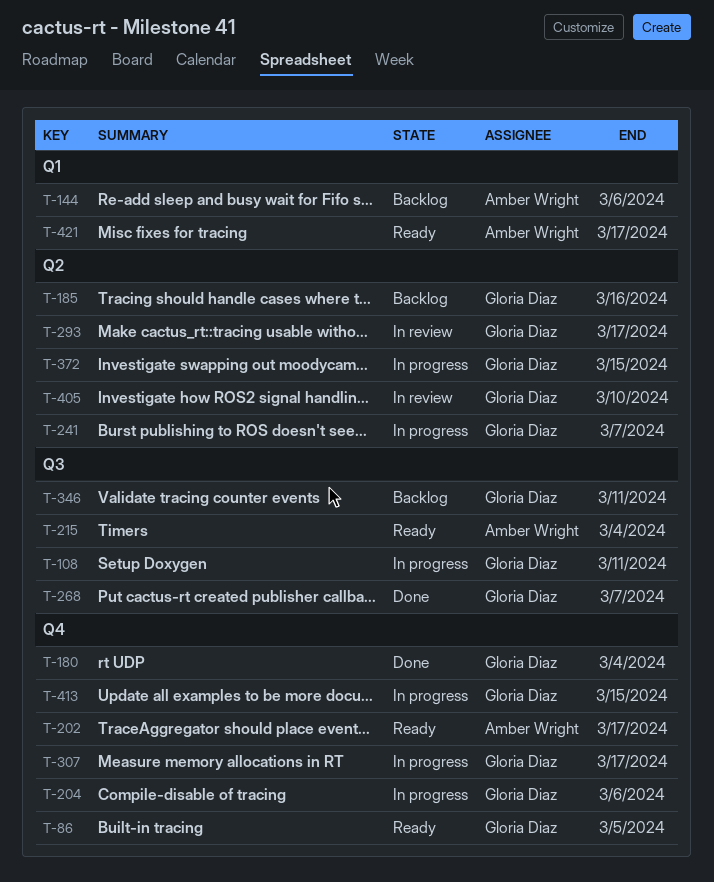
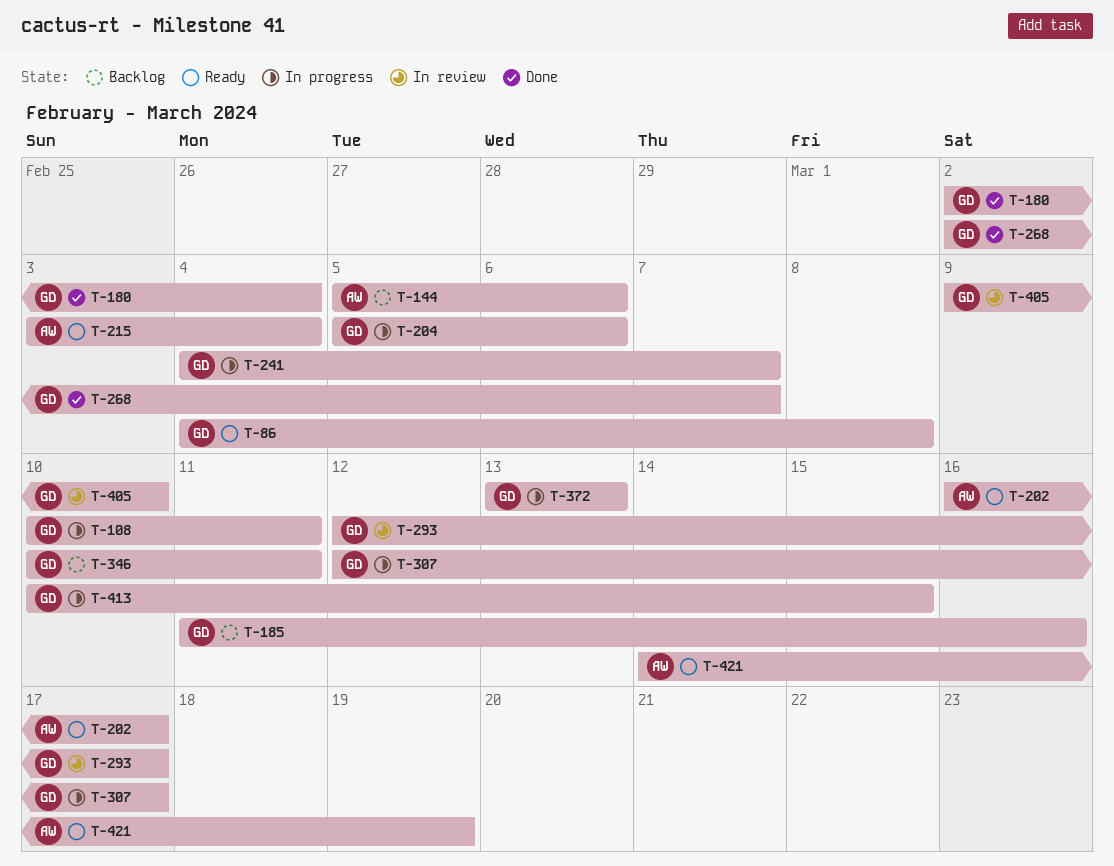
T-86, due: Mar 5 -> Mar 8
T-372, due: Mar 15 -> Mar 13
T-421, due: Mar 17 -> Mar 19

